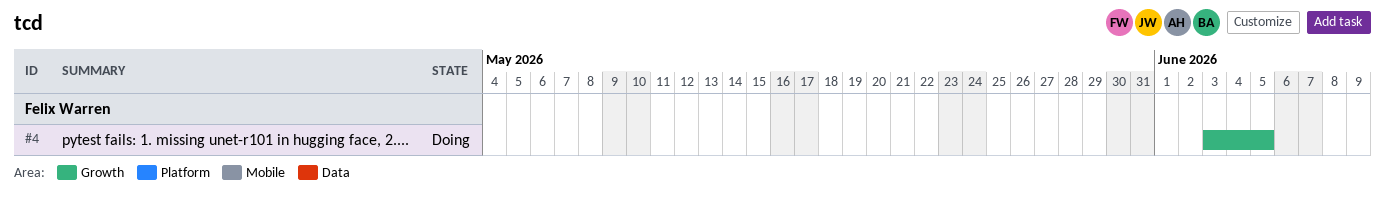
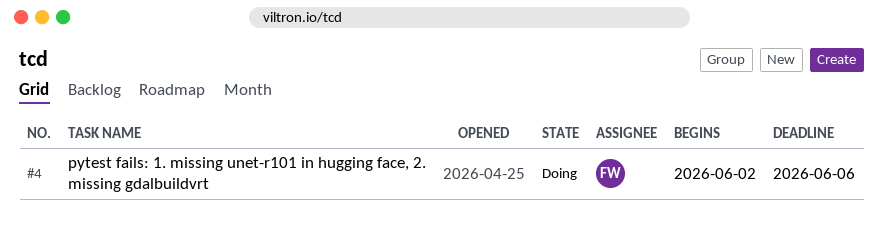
#4, start: Jun 3 -> Jun 2
#4, due: Jun 5 -> Jun 6

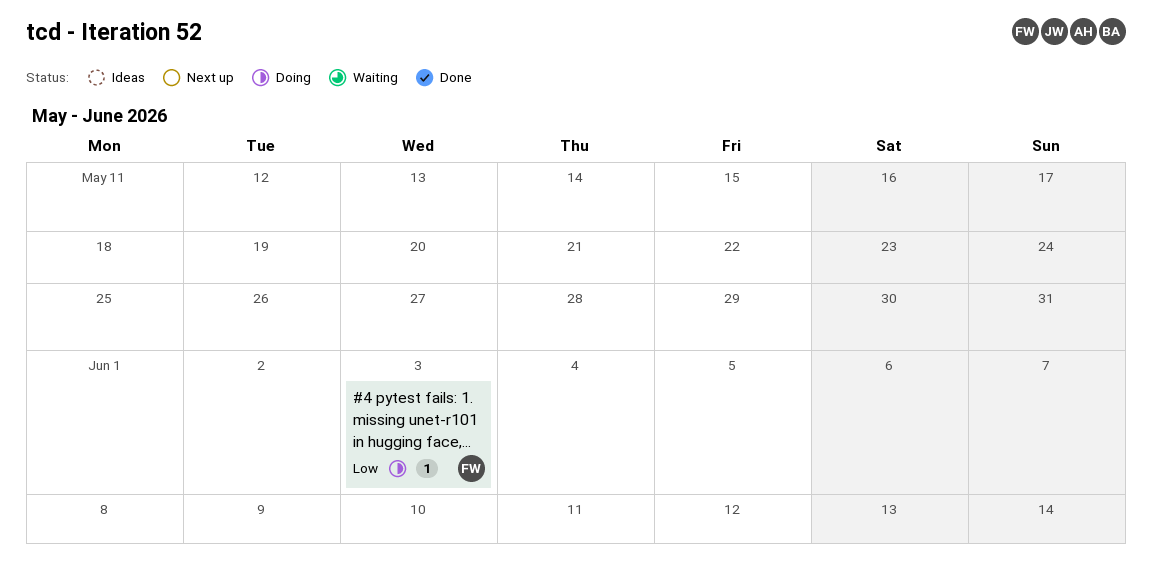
#4, due: Jun 6 -> Jun 3

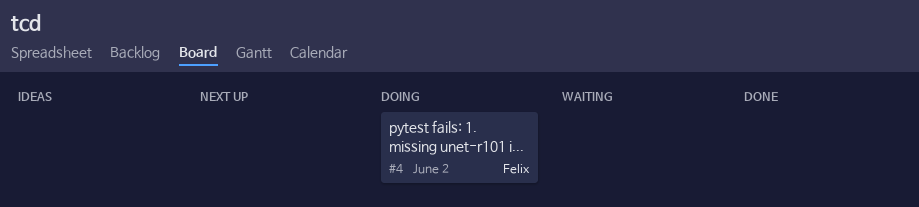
#4, due: Jun 3 -> Jun 2

